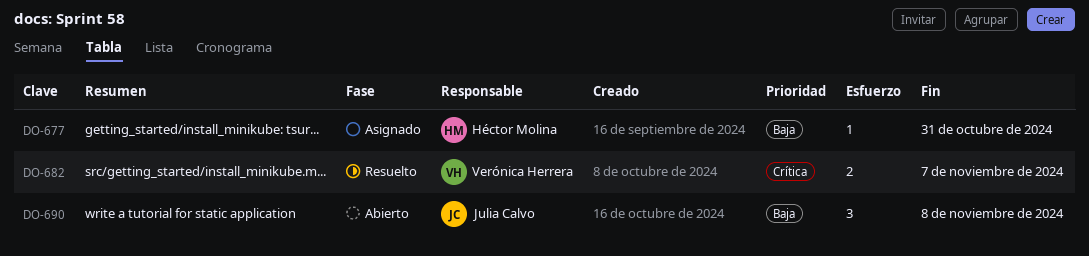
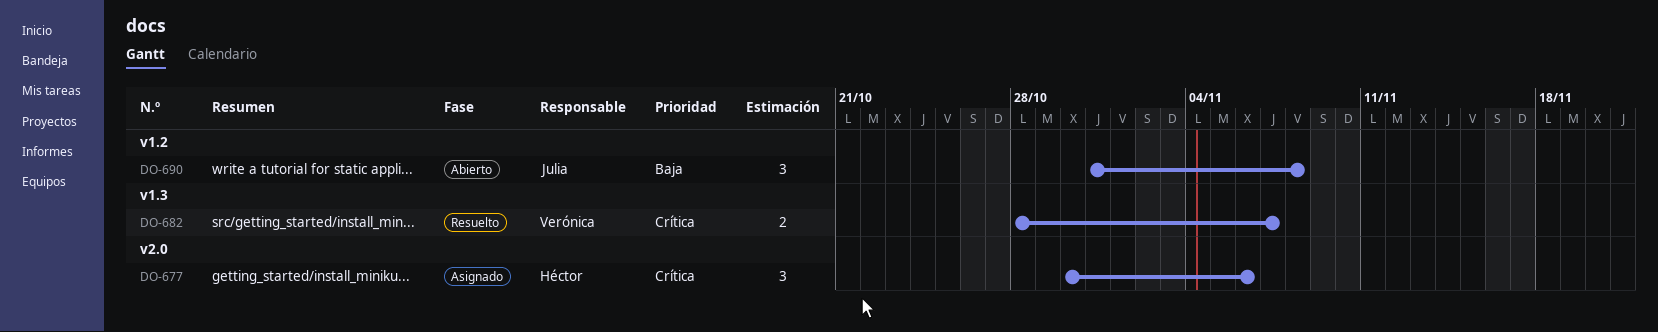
DO-677, priority: Baja -> Crítica
DO-677, estimate: 1 -> 3
DO-677, due: Oct 31 -> Nov 6

